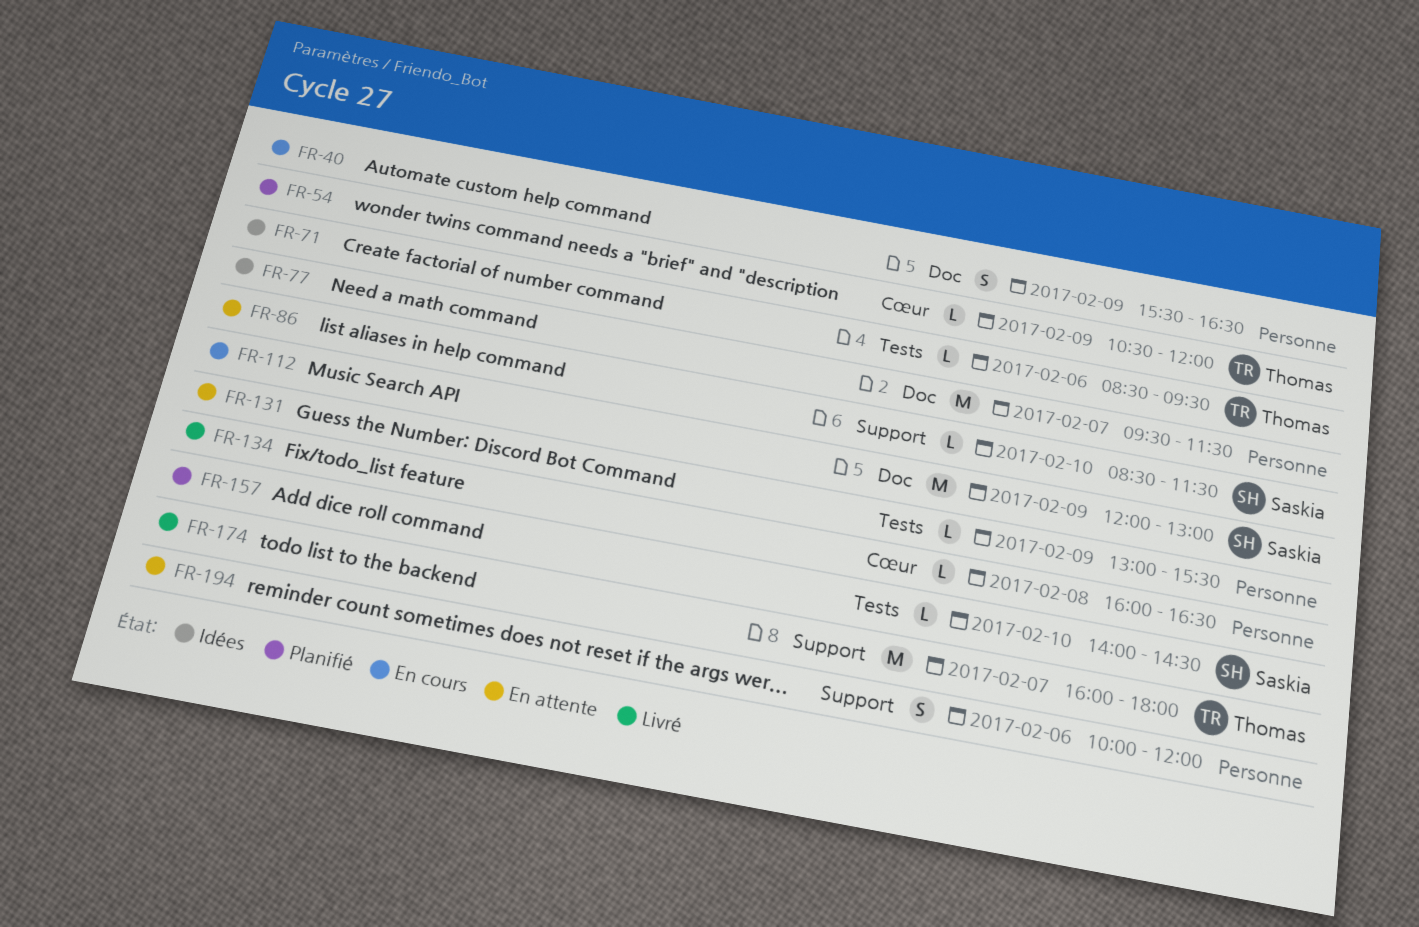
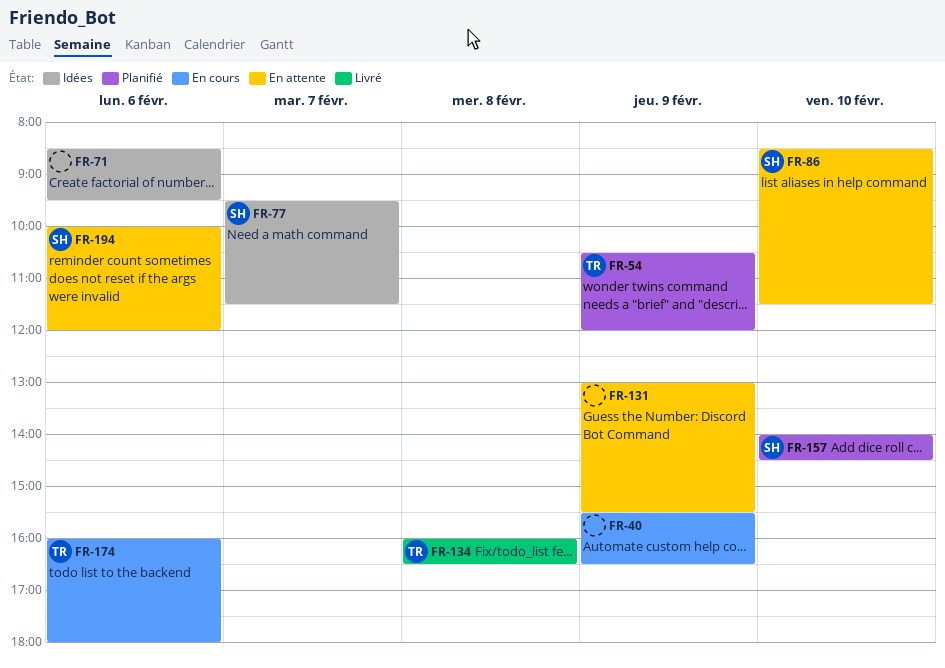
FR-71, owner: Thomas -> none
FR-77, owner: none -> Saskia
FR-112: present -> none
FR-134, owner: none -> Thomas
FR-174, status: Livré -> En cours
FR-174, day: Feb 7 -> Feb 6
FR-194, owner: none -> Saskia

